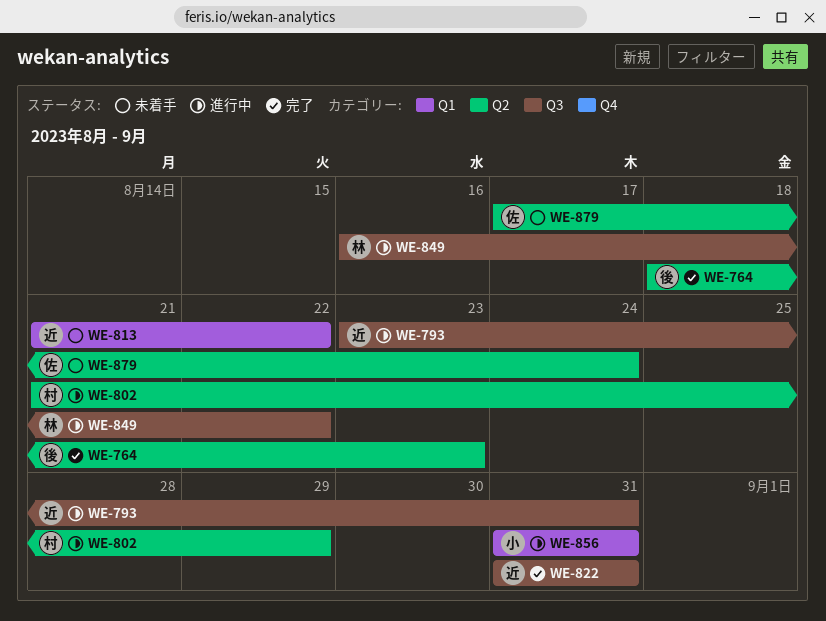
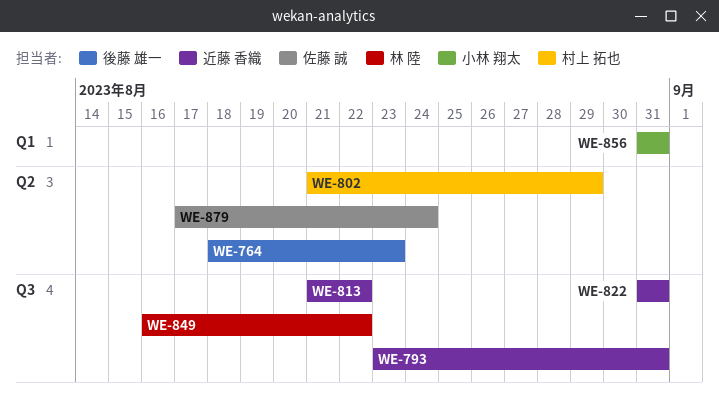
WE-813, label: Q1 -> Q3

